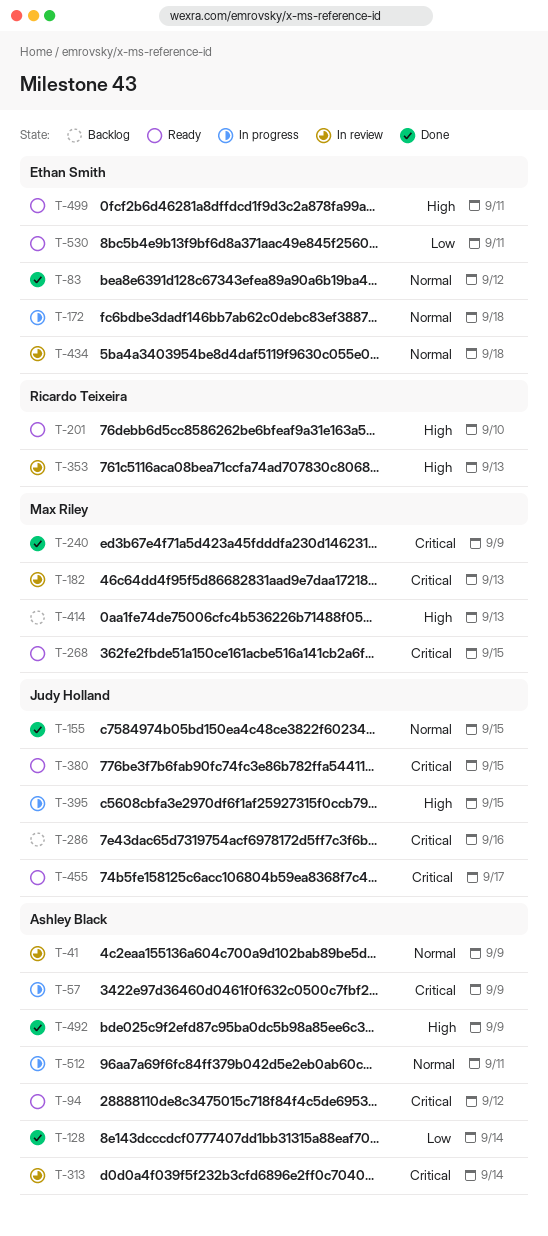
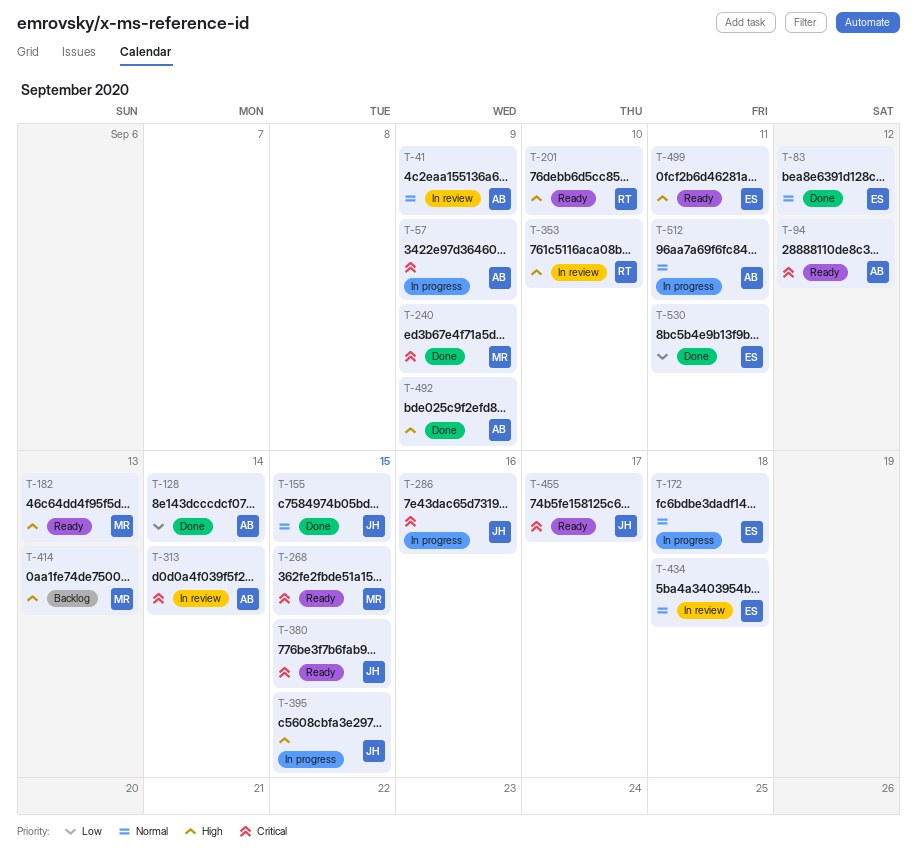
T-182, status: In review -> Ready
T-182, priority: Critical -> High
T-286, status: Backlog -> In progress
T-353, due: Sep 13 -> Sep 10
T-530, status: Ready -> Done

